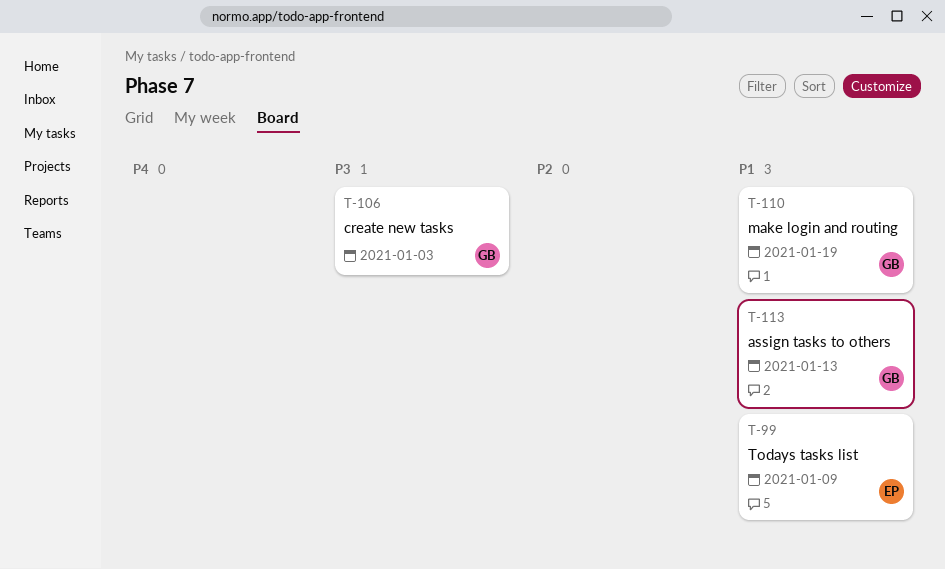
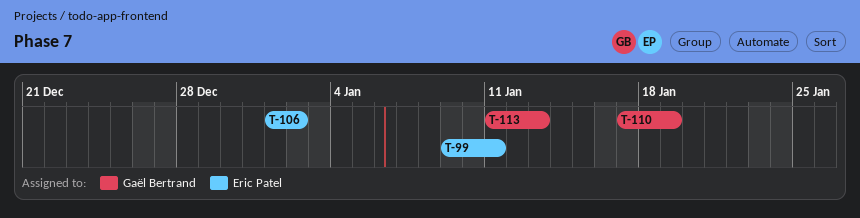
T-99, due: Jan 9 -> Jan 11
T-106, owner: Gaël Bertrand -> Eric Patel
T-106, due: Jan 3 -> Jan 2

